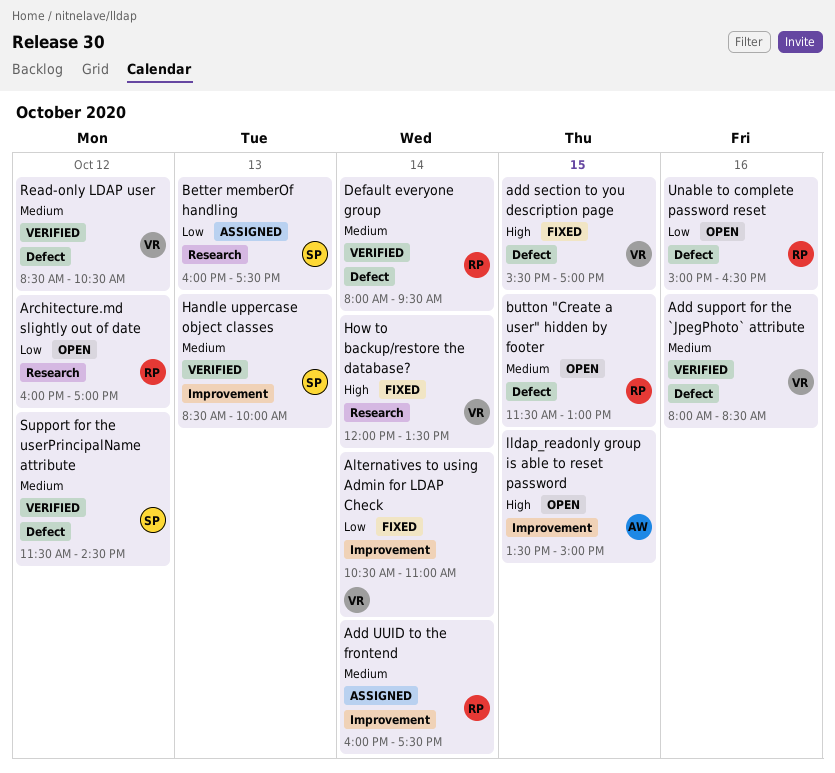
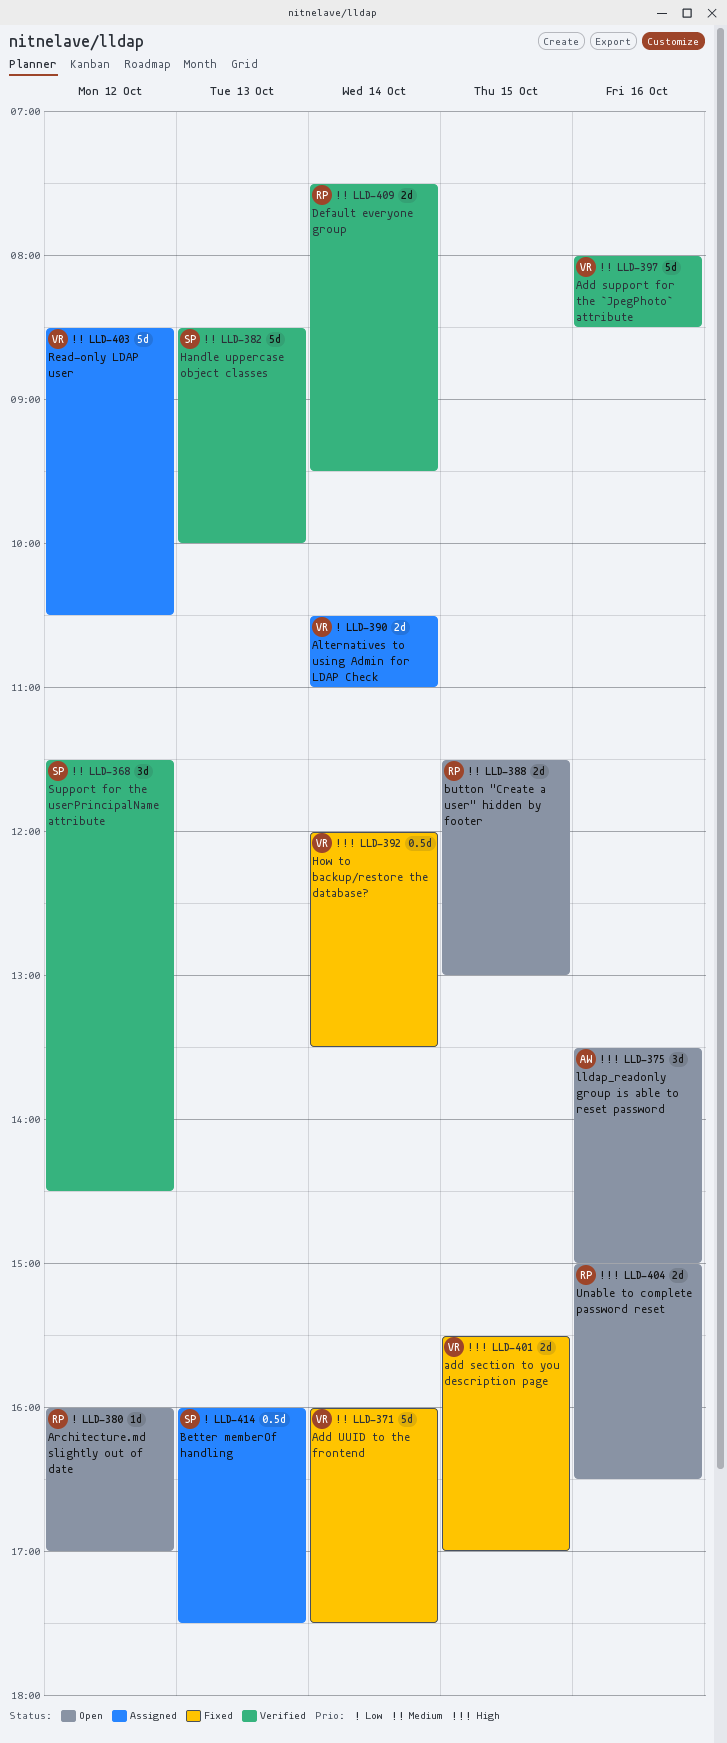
Add UUID to the frontend, status: Assigned -> Fixed
Add UUID to the frontend, owner: RP -> VR
Alternatives to using Admin for LDAP Check, status: Fixed -> Assigned
Default everyone group, begins: 08:00 -> 07:30
lldap_readonly group is able to reset password, day: Oct 15 -> Oct 16
Read-only LDAP user, status: Verified -> Assigned
Unable to complete password reset, priority: Low -> High

